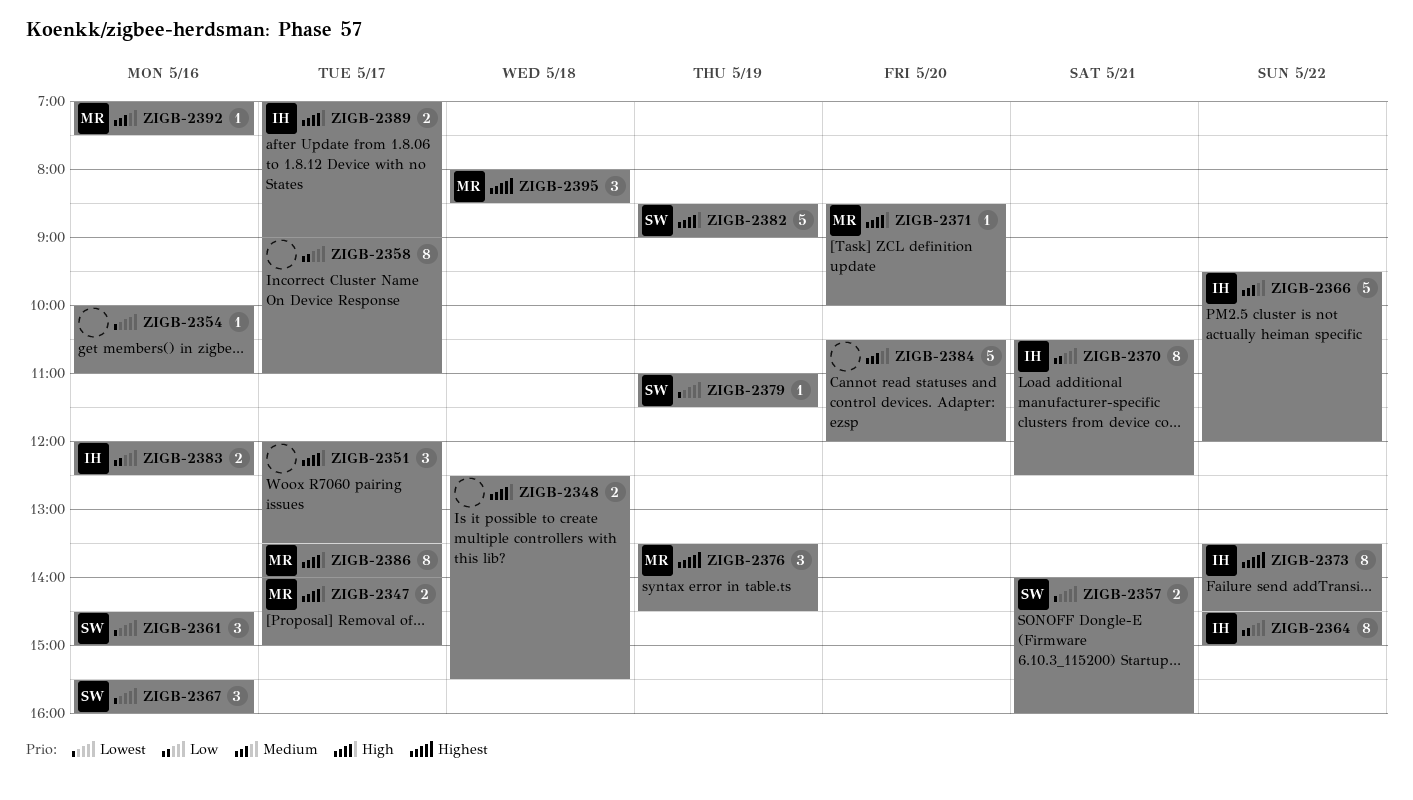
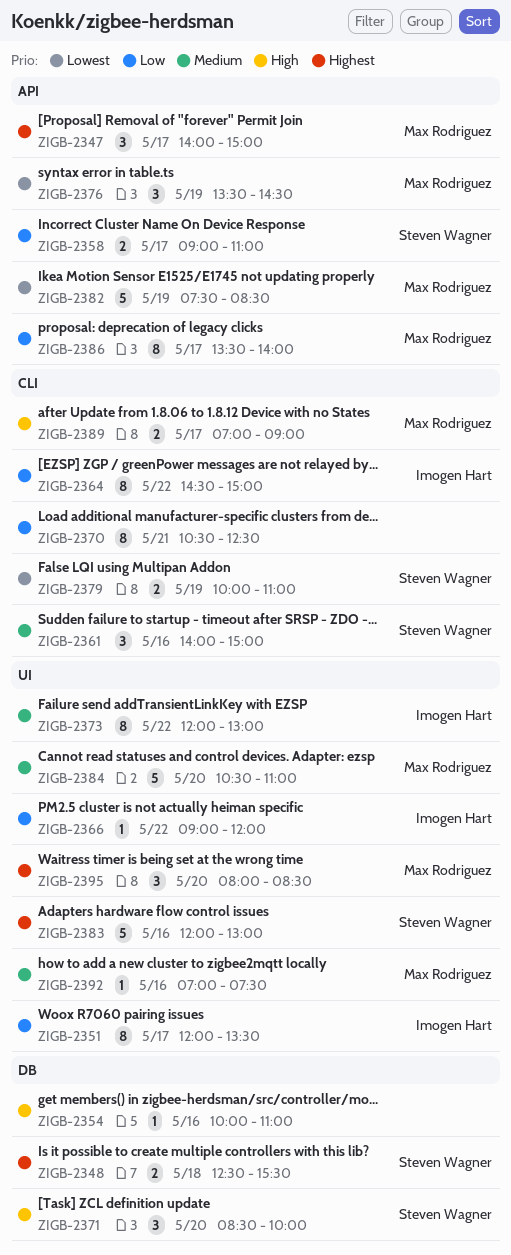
ZIGB-2347, priority: High -> Highest
ZIGB-2347, estimate: 2 -> 3
ZIGB-2348, owner: none -> Steven Wagner
ZIGB-2348, priority: High -> Highest
ZIGB-2351, owner: none -> Imogen Hart
ZIGB-2351, priority: High -> Low
ZIGB-2351, estimate: 3 -> 8
ZIGB-2354, priority: Lowest -> High
ZIGB-2357: present -> none
ZIGB-2358, owner: none -> Steven Wagner
ZIGB-2358, estimate: 8 -> 2
ZIGB-2361, priority: Lowest -> Medium
ZIGB-2361, begins: 14:30 -> 14:00
ZIGB-2366, priority: Medium -> Low
ZIGB-2366, estimate: 5 -> 1
ZIGB-2366, begins: 09:30 -> 09:00
ZIGB-2367: present -> none
ZIGB-2370, owner: Imogen Hart -> none
ZIGB-2371, owner: Max Rodriguez -> Steven Wagner
ZIGB-2371, estimate: 1 -> 3
ZIGB-2373, priority: Highest -> Medium
ZIGB-2373, begins: 13:30 -> 12:00
ZIGB-2373, ends: 14:30 -> 13:00
ZIGB-2376, priority: Highest -> Lowest
ZIGB-2379, estimate: 1 -> 2
ZIGB-2379, begins: 11:00 -> 10:00
ZIGB-2379, ends: 11:30 -> 11:00
ZIGB-2382, owner: Steven Wagner -> Max Rodriguez
ZIGB-2382, priority: High -> Lowest
ZIGB-2382, begins: 08:30 -> 07:30
ZIGB-2382, ends: 09:00 -> 08:30
ZIGB-2383, owner: Imogen Hart -> Steven Wagner
ZIGB-2383, priority: Low -> Highest
ZIGB-2383, estimate: 2 -> 5
ZIGB-2383, ends: 12:30 -> 13:00
ZIGB-2384, owner: none -> Max Rodriguez
ZIGB-2384, ends: 12:00 -> 11:00
ZIGB-2386, priority: High -> Low
ZIGB-2389, owner: Imogen Hart -> Max Rodriguez
ZIGB-2395, day: May 18 -> May 20

